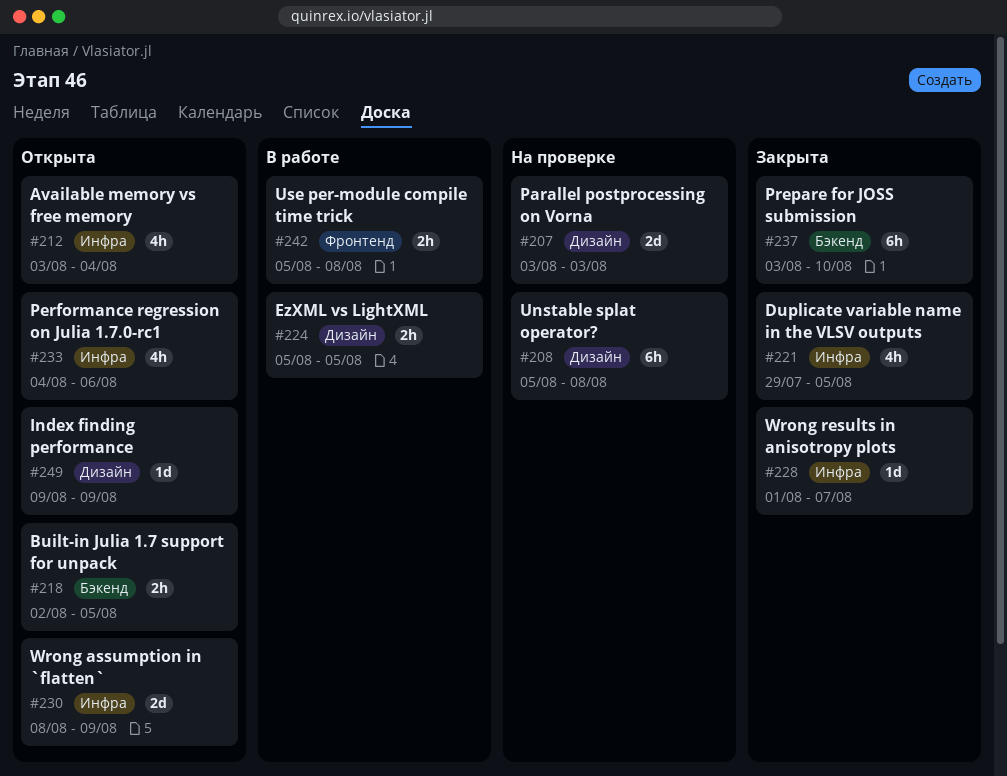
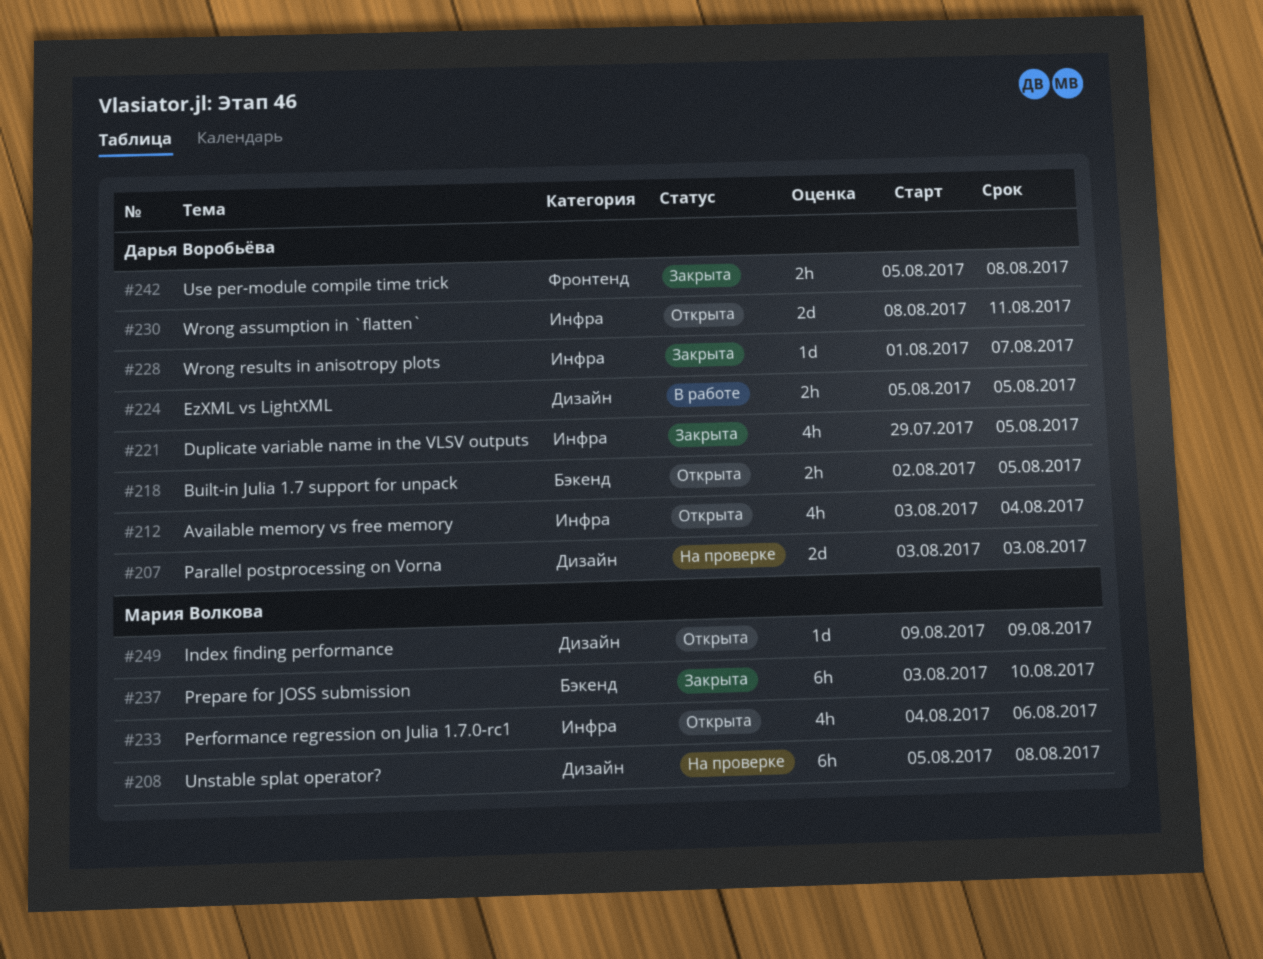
#230, due: Aug 9 -> Aug 11
#242, status: В работе -> Закрыта

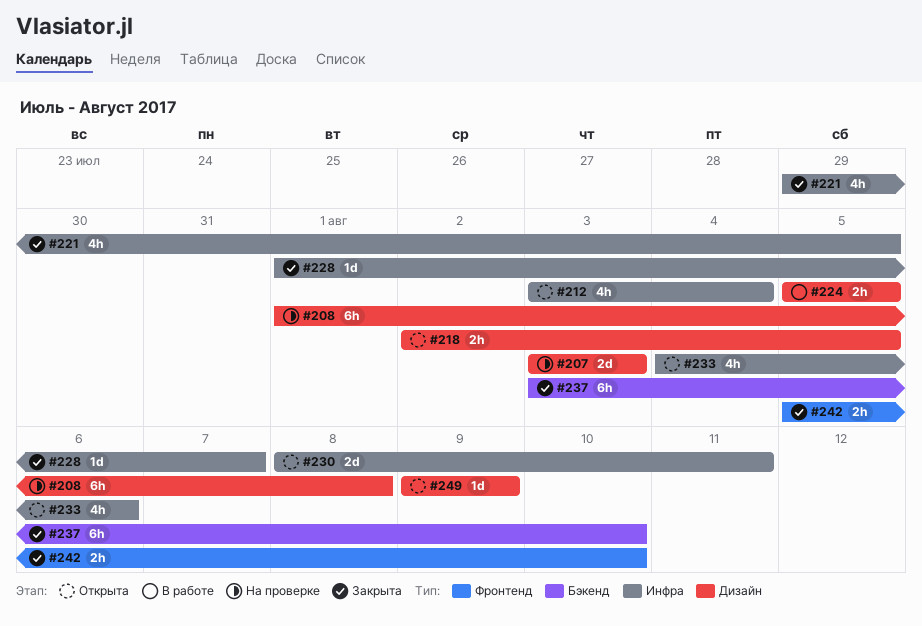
#208, start: Aug 5 -> Aug 1
#218, label: Бэкенд -> Дизайн
#242, due: Aug 8 -> Aug 10

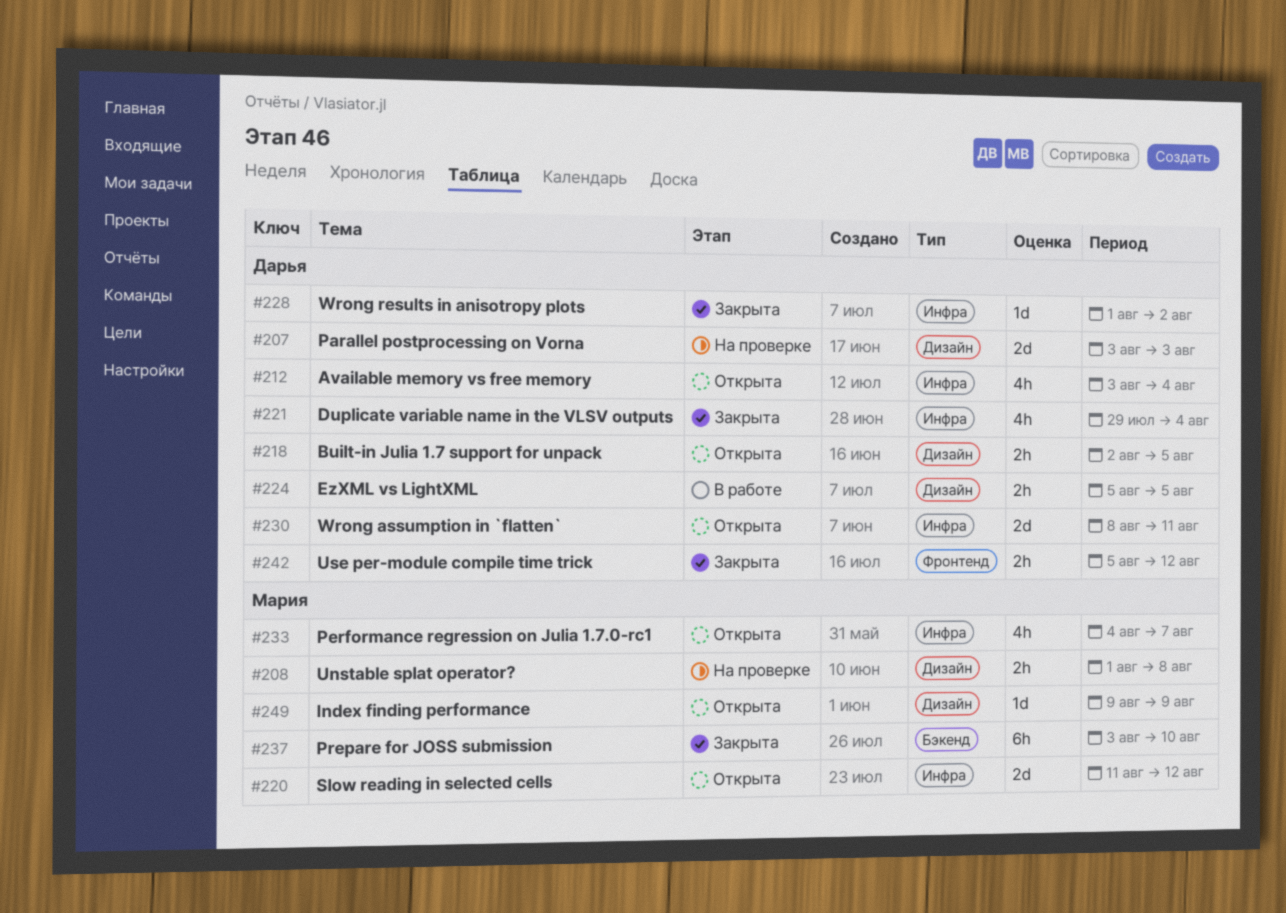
#208, estimate: 6h -> 2h
#220: none -> present
#221, due: Aug 5 -> Aug 4
#228, due: Aug 7 -> Aug 2
#233, due: Aug 6 -> Aug 7
#242, due: Aug 10 -> Aug 12

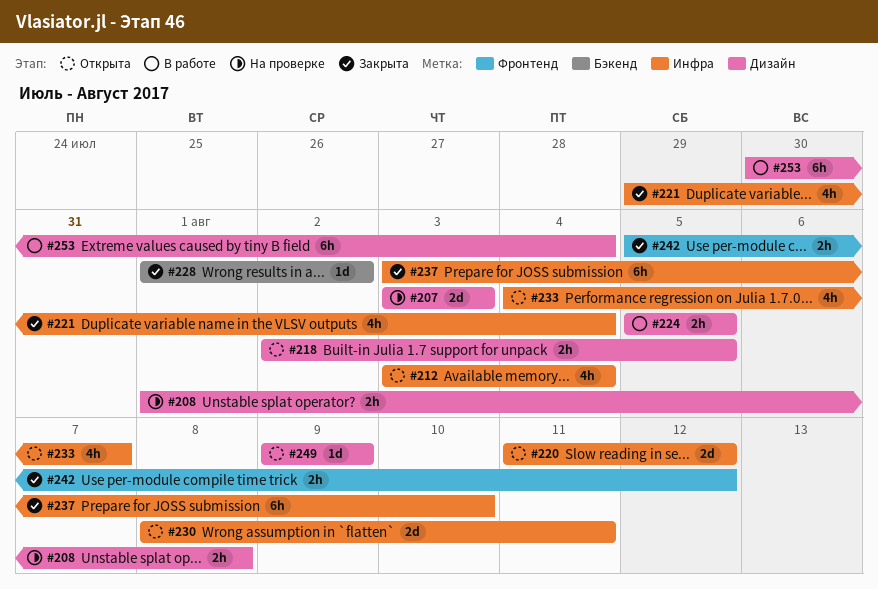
#228, label: Инфра -> Бэкенд
#237, label: Бэкенд -> Инфра
#253: none -> present

